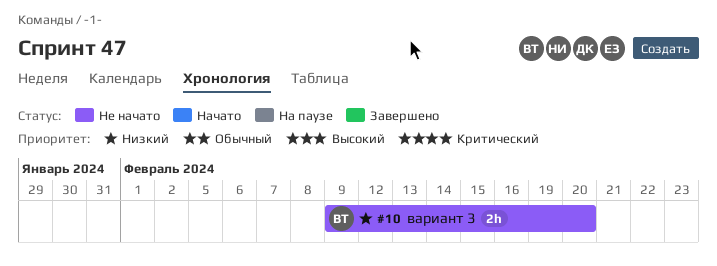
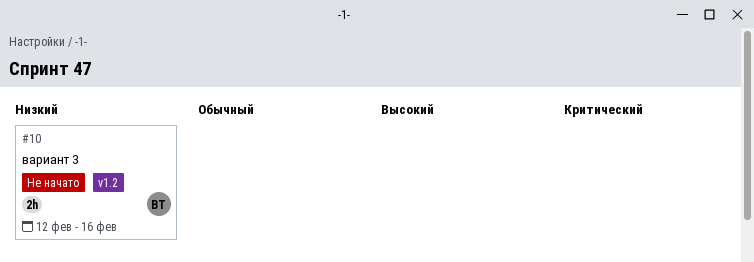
#10, start: Feb 9 -> Feb 12
#10, due: Feb 20 -> Feb 16

